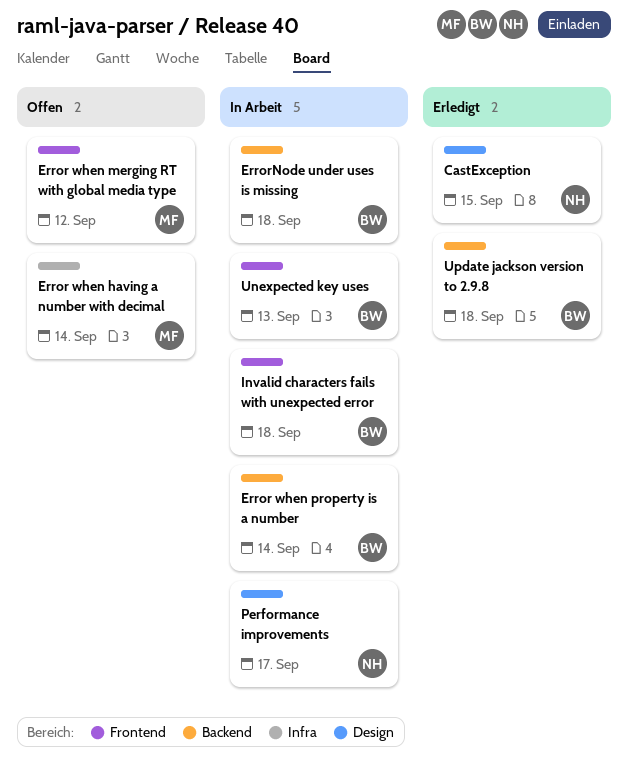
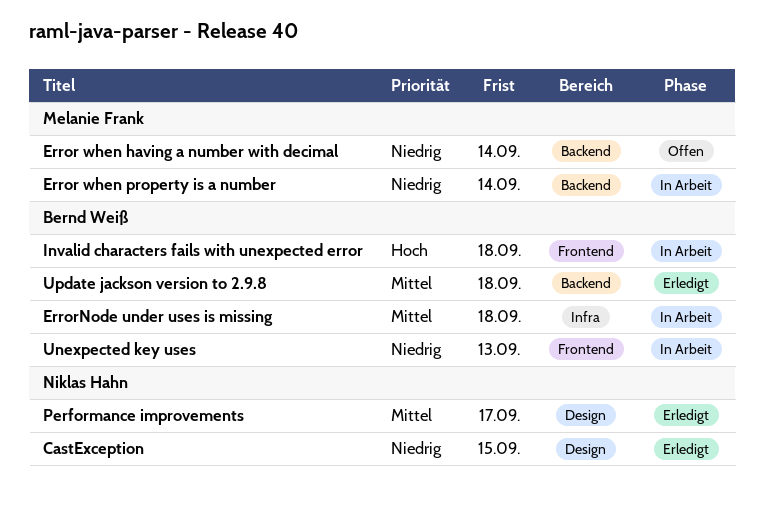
Error when having a number with decimal, label: Infra -> Backend
Error when merging RT with global media type: present -> none
Error when property is a number, owner: Bernd Weiß -> Melanie Frank
ErrorNode under uses is missing, label: Backend -> Infra
Performance improvements, status: In Arbeit -> Erledigt

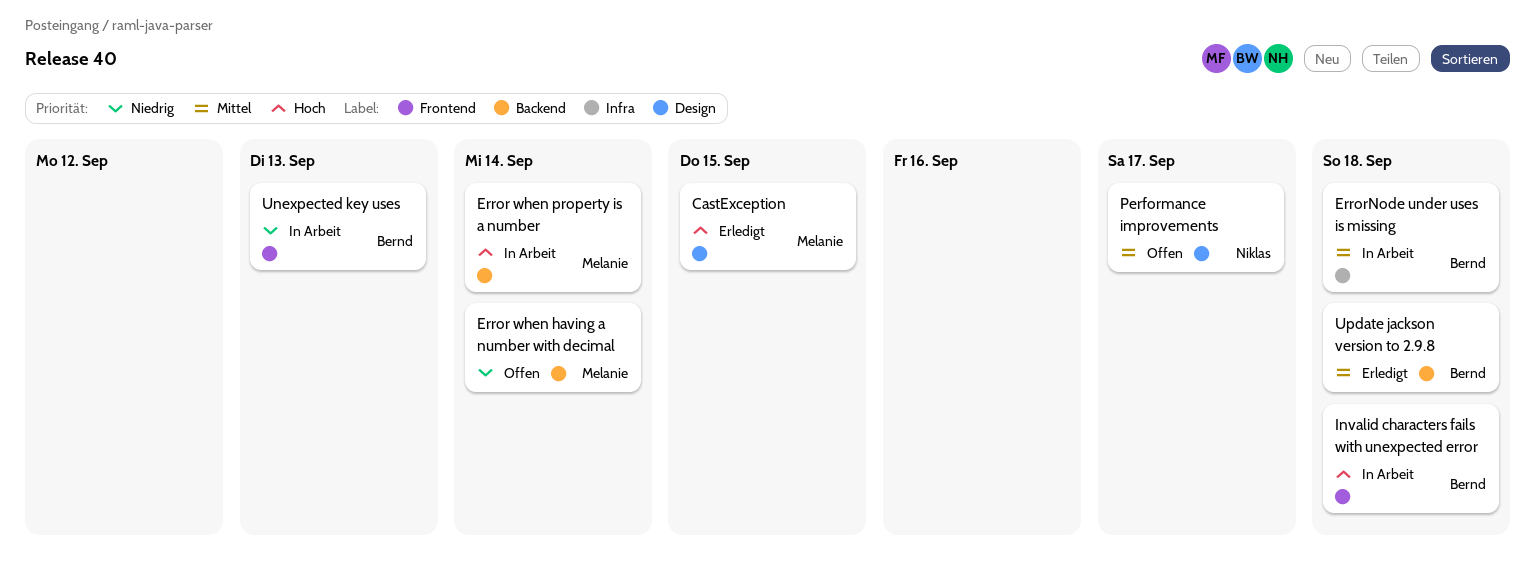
CastException, owner: Niklas Hahn -> Melanie Frank
CastException, priority: Niedrig -> Hoch
Error when property is a number, priority: Niedrig -> Hoch
Performance improvements, status: Erledigt -> Offen

